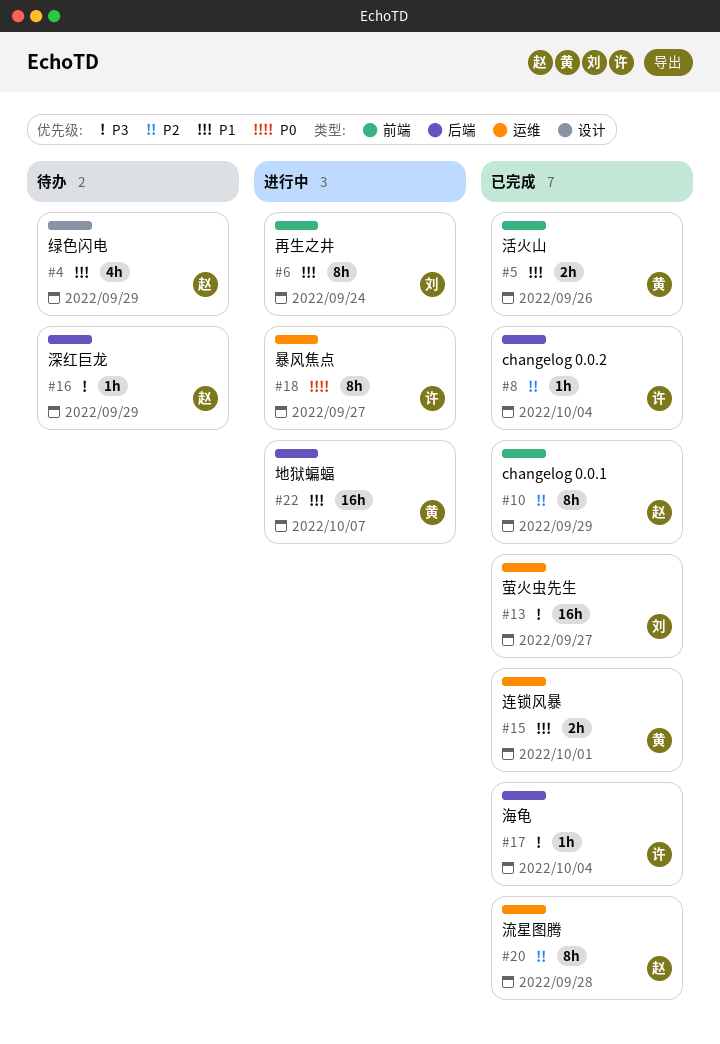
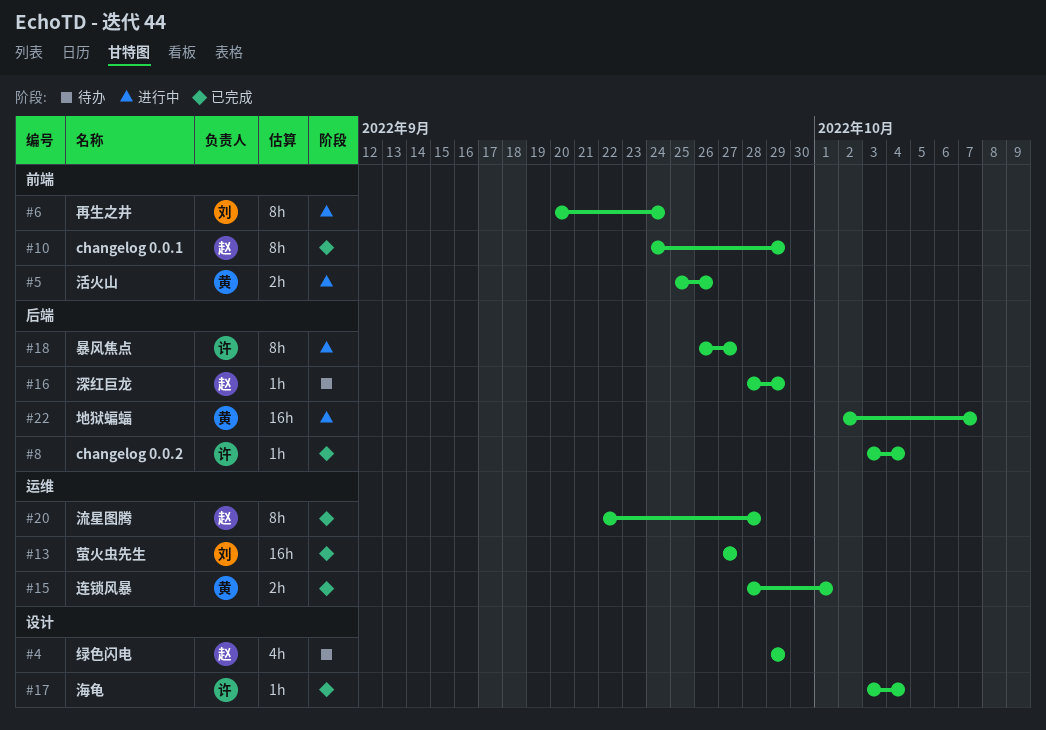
#5, status: 已完成 -> 进行中
#17, label: 后端 -> 设计
#18, label: 运维 -> 后端

